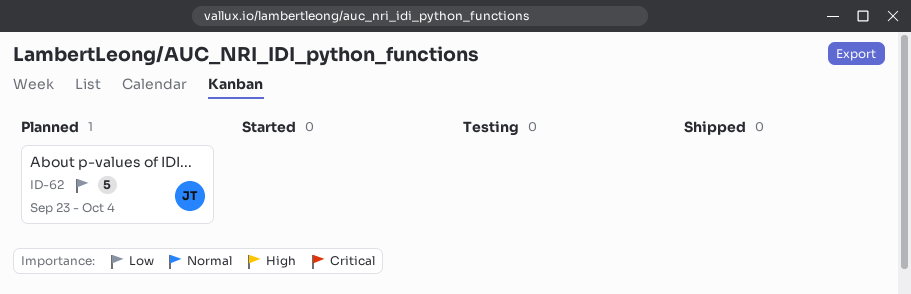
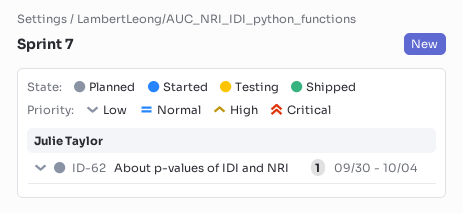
ID-62, estimate: 5 -> 1
ID-62, start: Sep 23 -> Sep 30

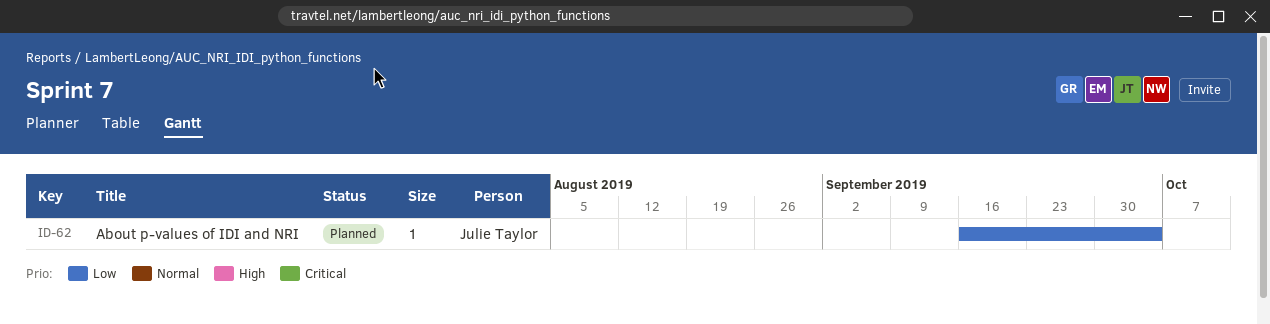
ID-62, start: Sep 30 -> Sep 16

